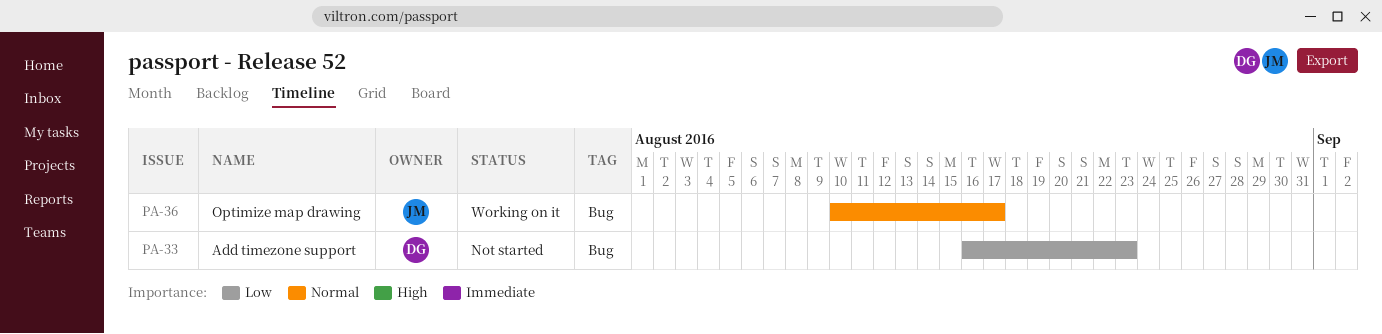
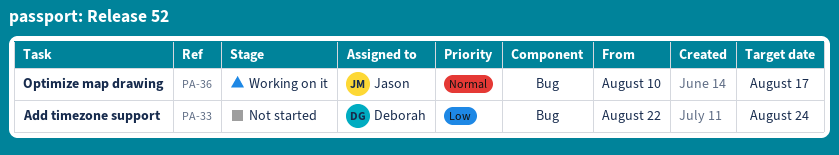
PA-33, start: Aug 16 -> Aug 22
PA-33, due: Aug 23 -> Aug 24

